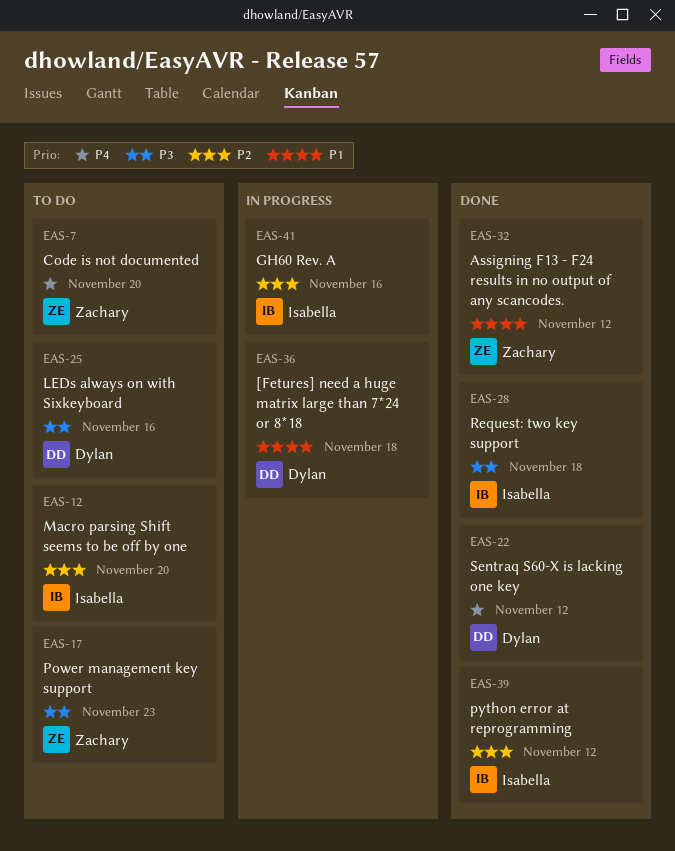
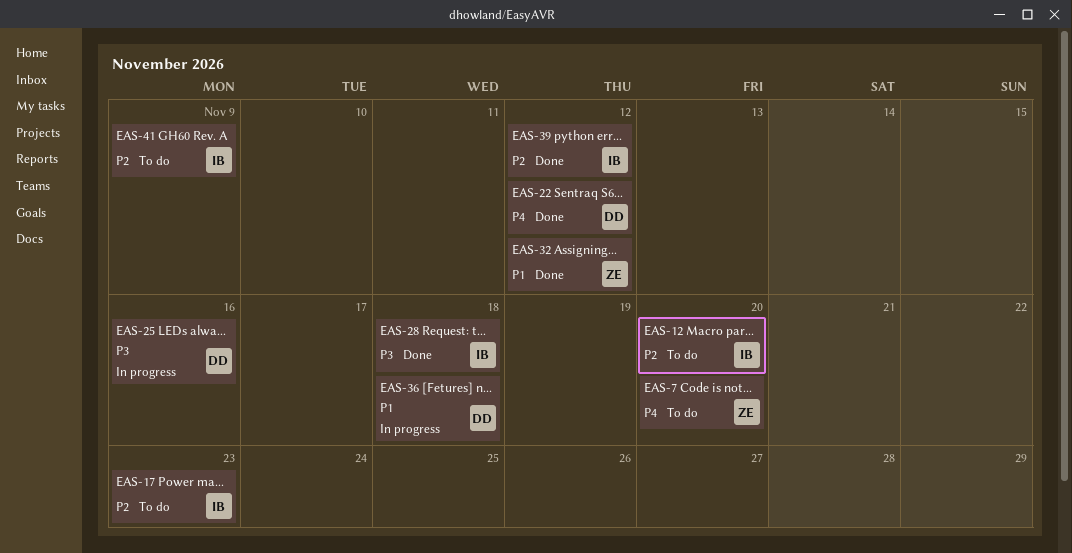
EAS-17, owner: Zachary -> Isabella
EAS-17, priority: P3 -> P2
EAS-25, status: To do -> In progress
EAS-41, status: In progress -> To do
EAS-41, due: Nov 16 -> Nov 9

